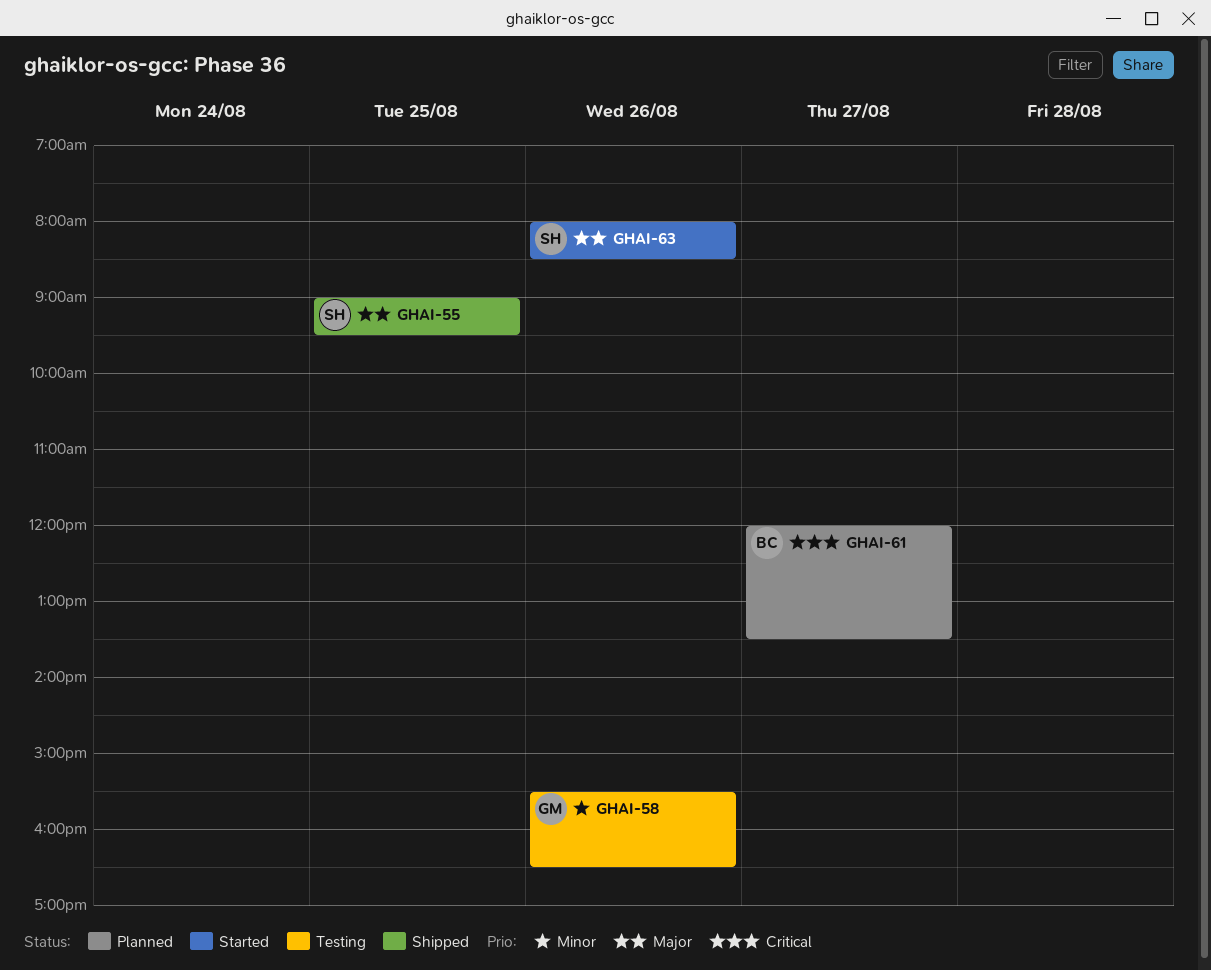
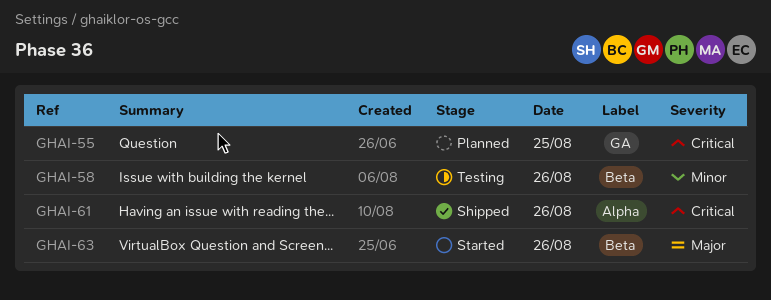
GHAI-55, status: Shipped -> Planned
GHAI-55, priority: Major -> Critical
GHAI-61, status: Planned -> Shipped
GHAI-61, day: Aug 27 -> Aug 26

